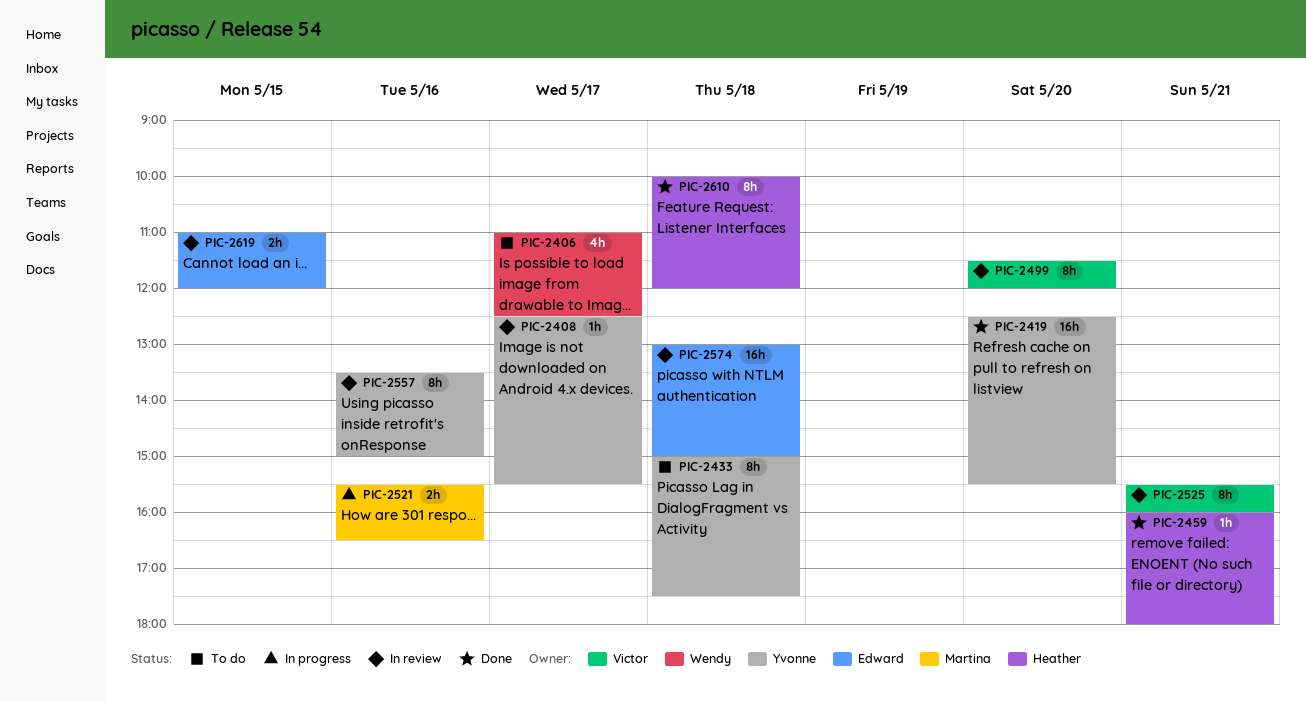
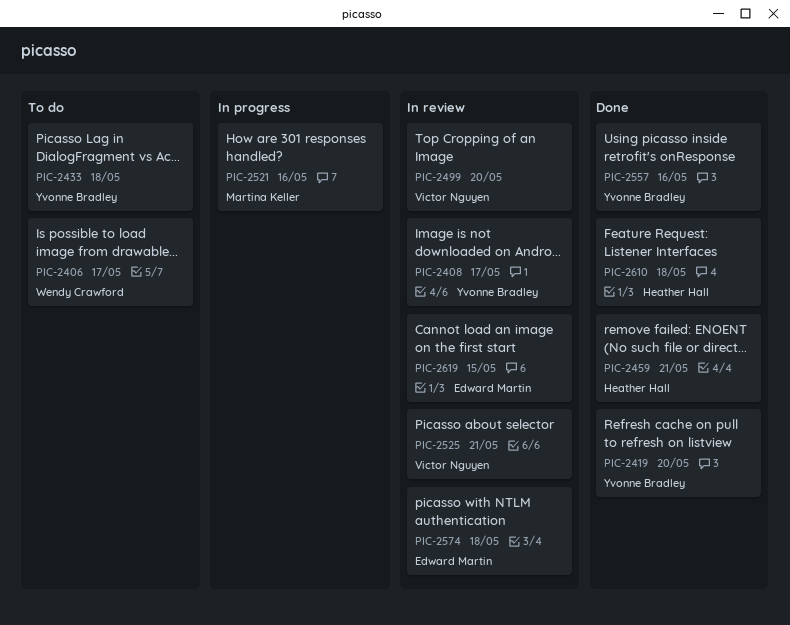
PIC-2557, status: In review -> Done

